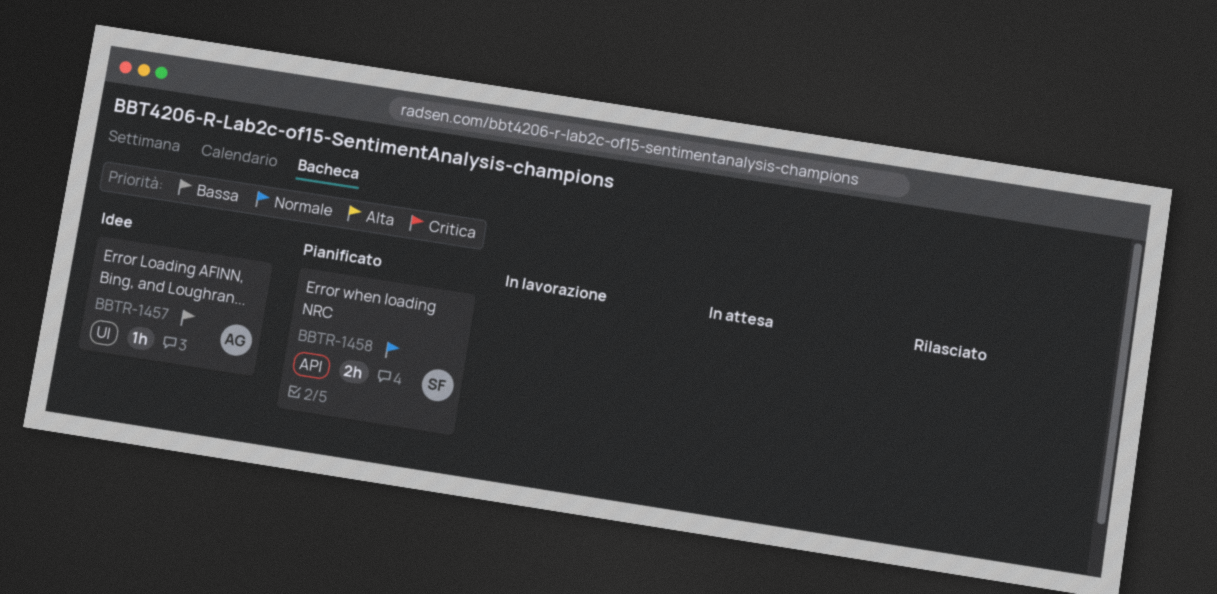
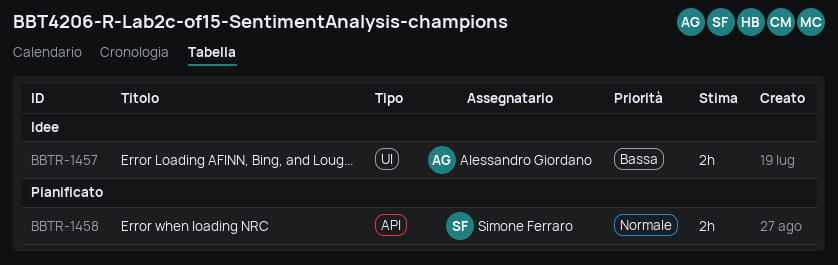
BBTR-1457, estimate: 1h -> 2h

